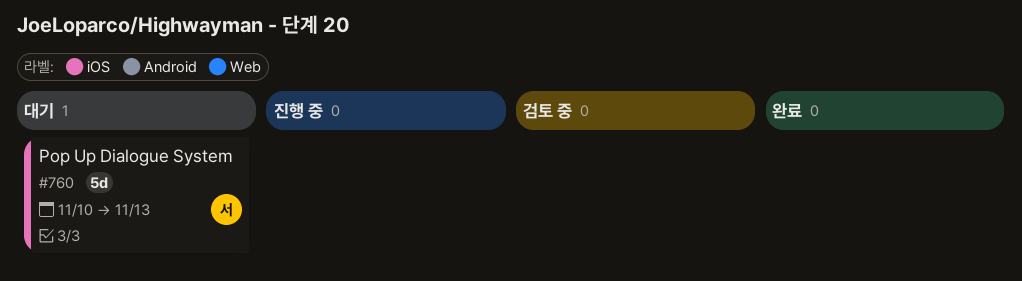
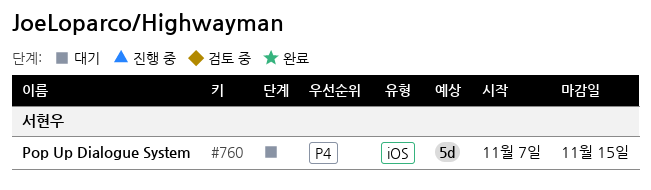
#760, start: Nov 10 -> Nov 7
#760, due: Nov 13 -> Nov 15

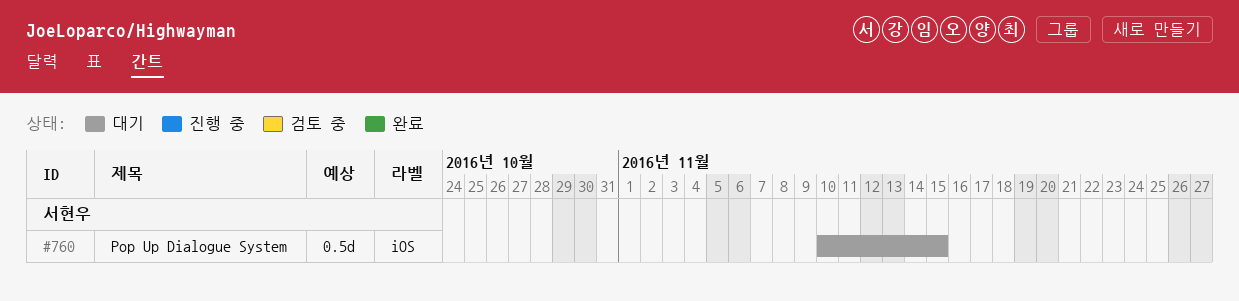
#760, estimate: 5d -> 0.5d
#760, start: Nov 7 -> Nov 10

